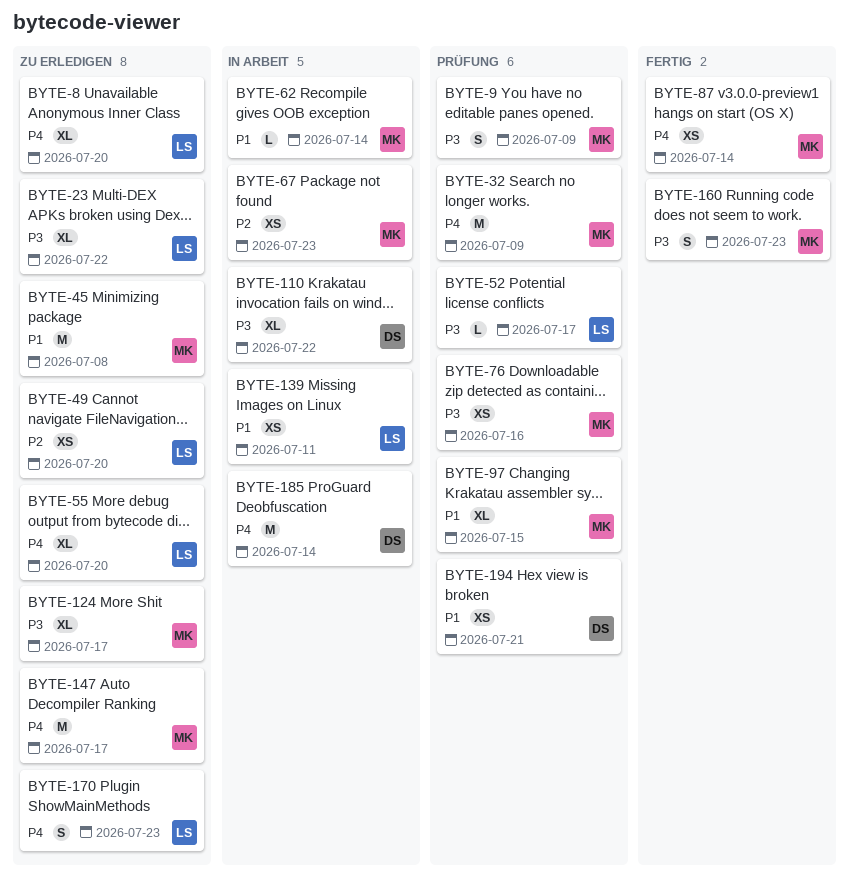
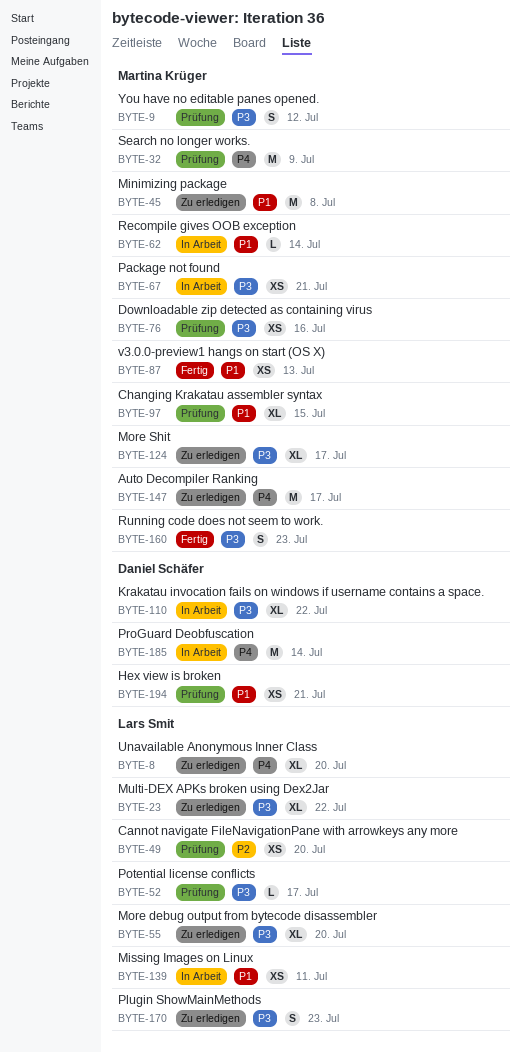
BYTE-9, due: Jul 9 -> Jul 12
BYTE-49, status: Zu erledigen -> Prüfung
BYTE-55, priority: P4 -> P3
BYTE-67, priority: P2 -> P3
BYTE-67, due: Jul 23 -> Jul 21
BYTE-87, priority: P4 -> P1
BYTE-87, due: Jul 14 -> Jul 13
BYTE-170, priority: P4 -> P3

